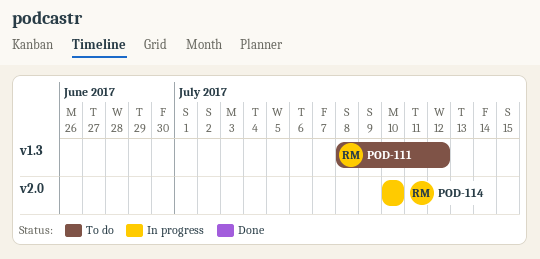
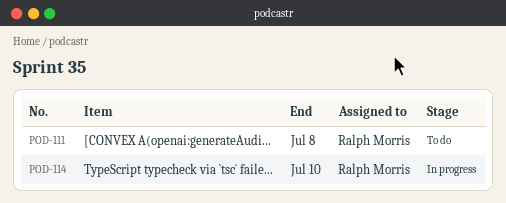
POD-111, due: Jul 12 -> Jul 8

